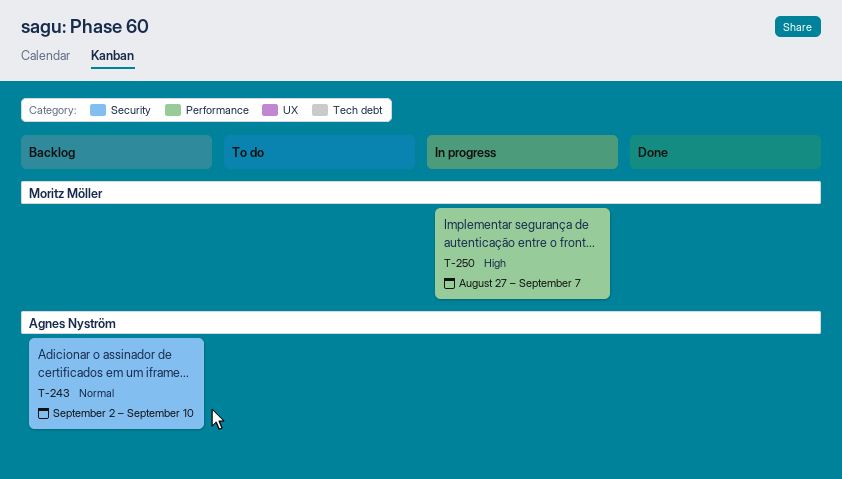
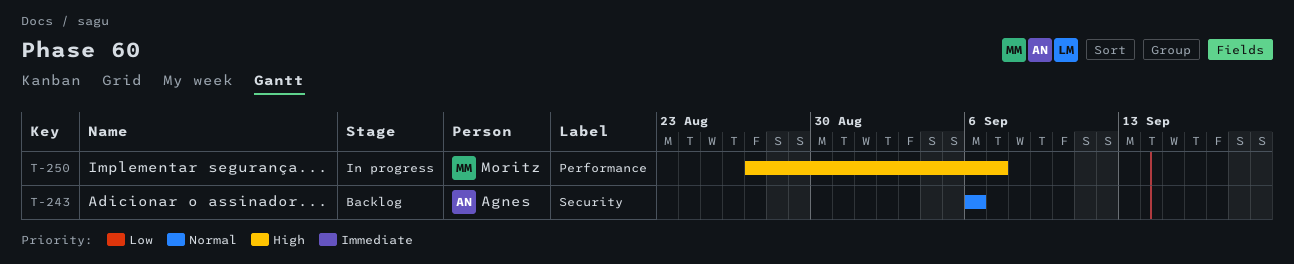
T-243, start: Sep 2 -> Sep 6
T-243, due: Sep 10 -> Sep 6

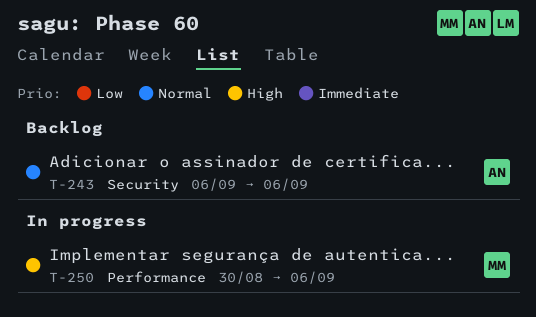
T-250, start: Aug 27 -> Aug 30
T-250, due: Sep 7 -> Sep 6

